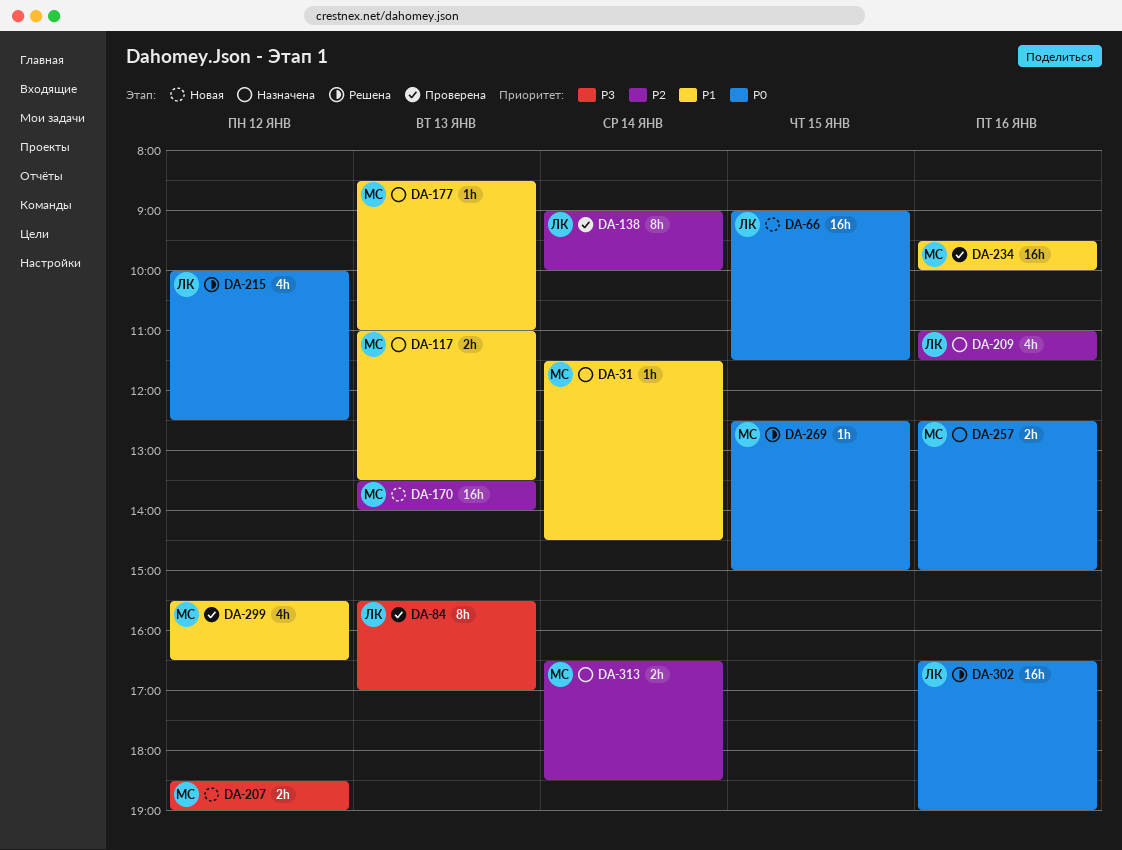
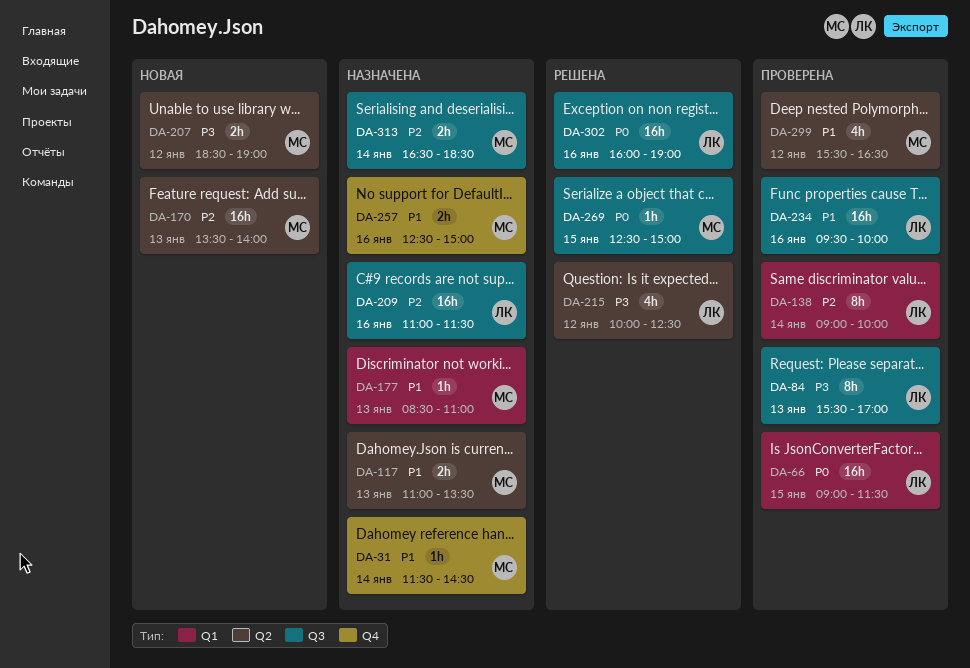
DA-66, status: Новая -> Проверена
DA-209, estimate: 4h -> 16h
DA-215, priority: P0 -> P3
DA-234, owner: МС -> ЛК
DA-257, priority: P0 -> P1
DA-302, begins: 16:30 -> 16:00

